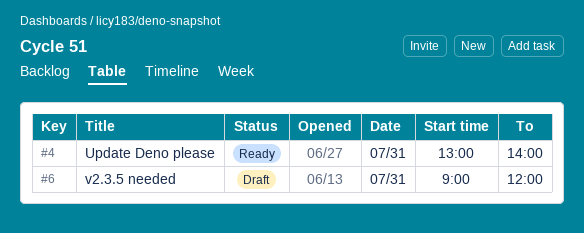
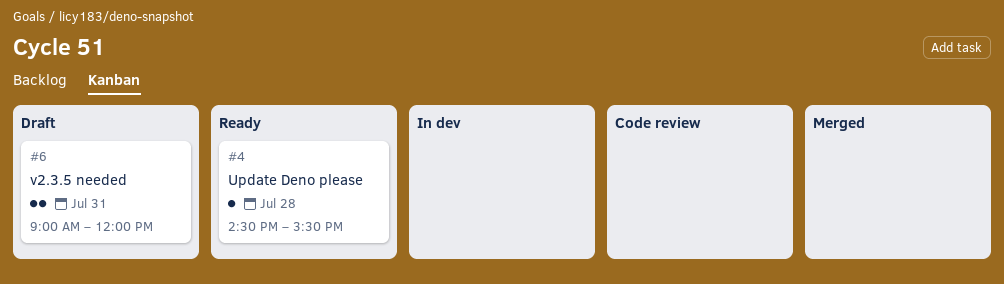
#4, day: Jul 31 -> Jul 28
#4, begins: 13:00 -> 14:30
#4, ends: 14:00 -> 15:30

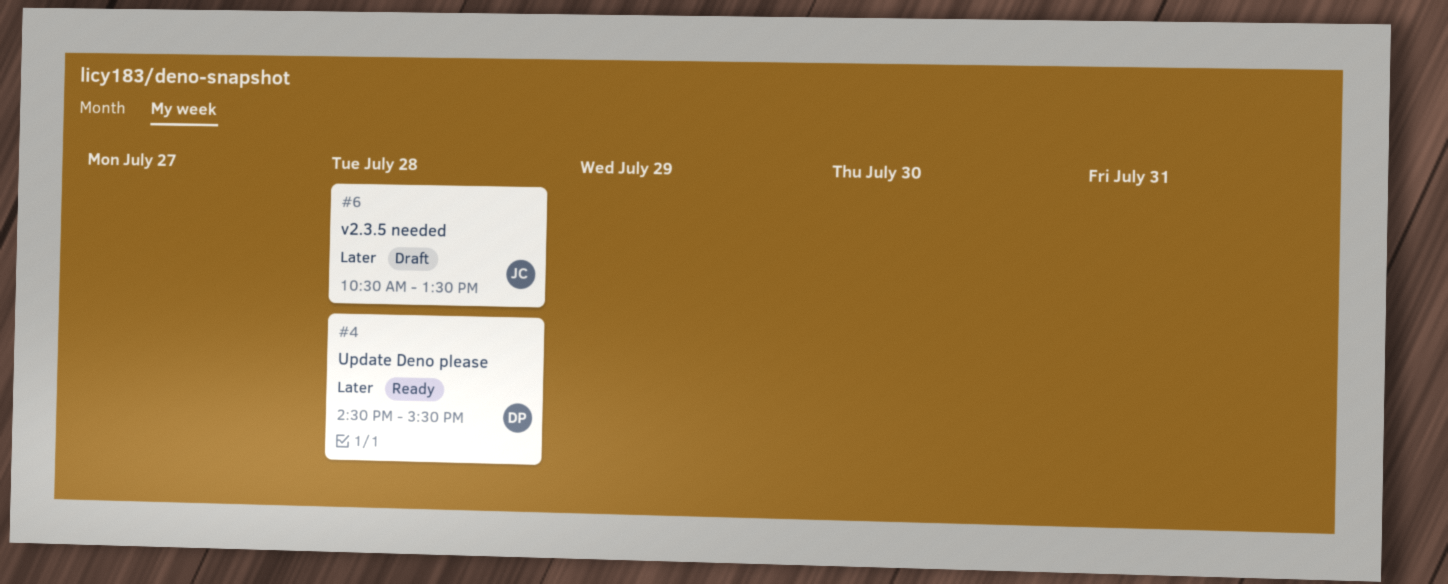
#6, day: Jul 31 -> Jul 28
#6, begins: 09:00 -> 10:30
#6, ends: 12:00 -> 13:30

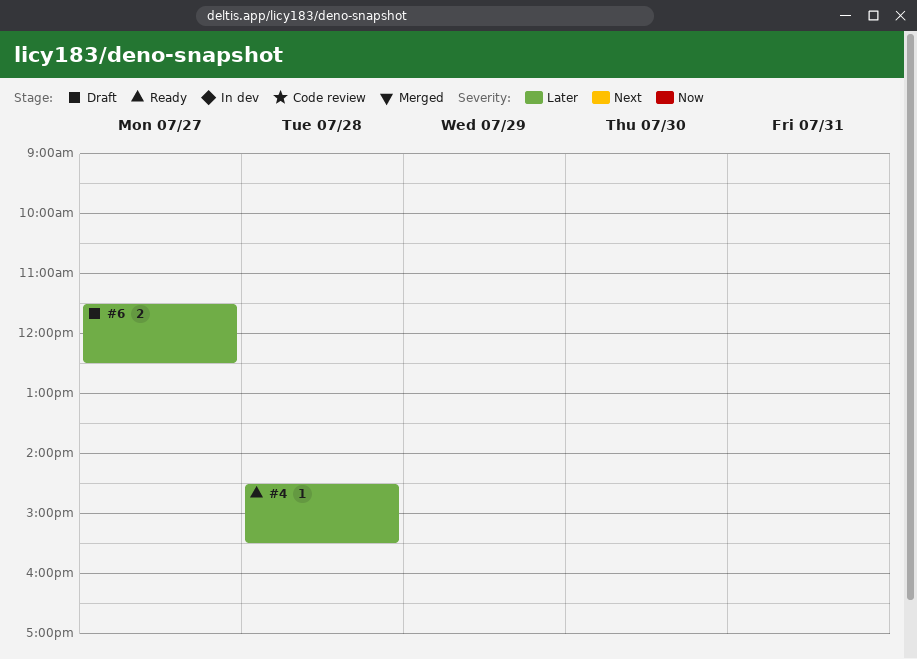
#6, day: Jul 28 -> Jul 27
#6, begins: 10:30 -> 11:30
#6, ends: 13:30 -> 12:30

